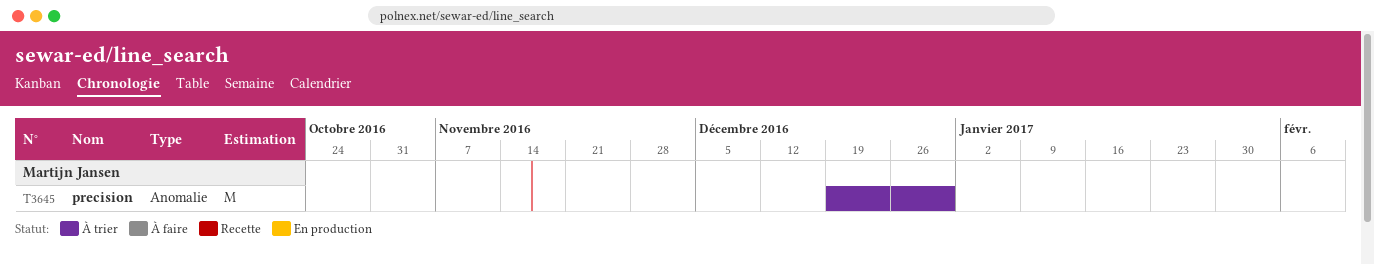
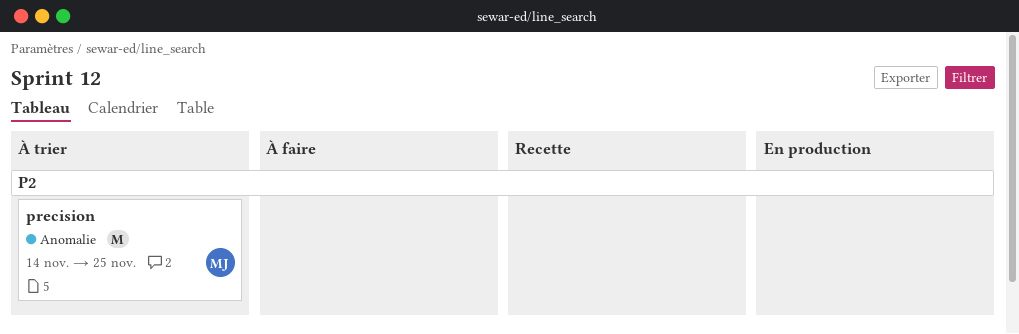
precision, start: Dec 19 -> Nov 14
precision, due: Dec 30 -> Nov 25

